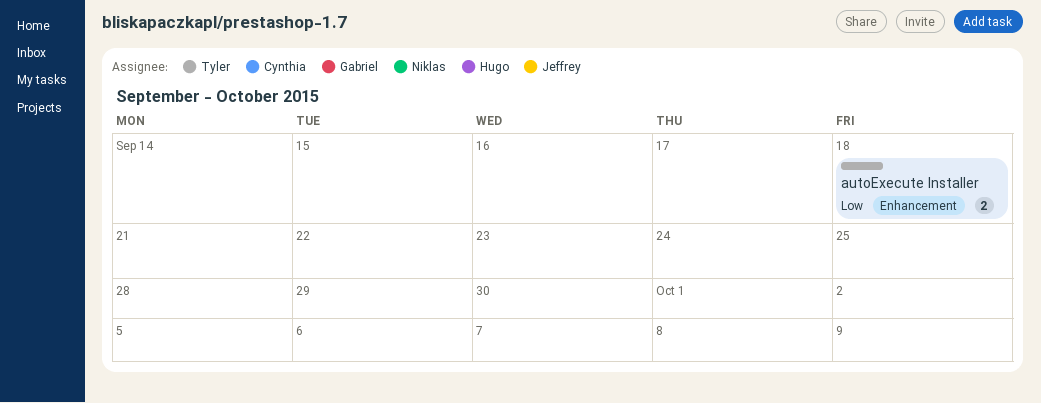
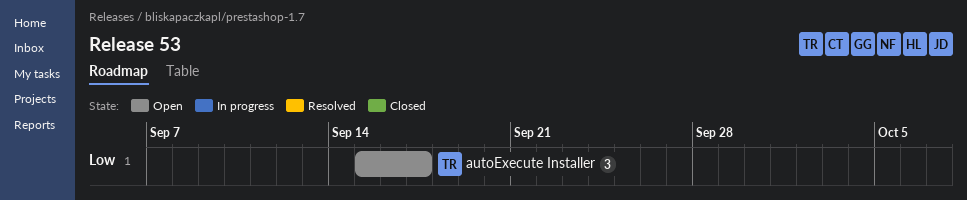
autoExecute Installer, estimate: 2 -> 3
autoExecute Installer, due: Sep 18 -> Sep 17

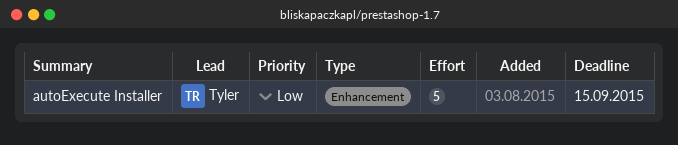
autoExecute Installer, estimate: 3 -> 5
autoExecute Installer, due: Sep 17 -> Sep 15

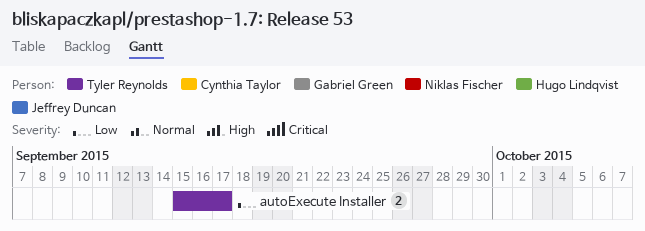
autoExecute Installer, estimate: 5 -> 2
autoExecute Installer, due: Sep 15 -> Sep 17

